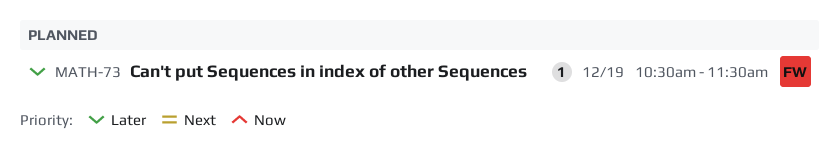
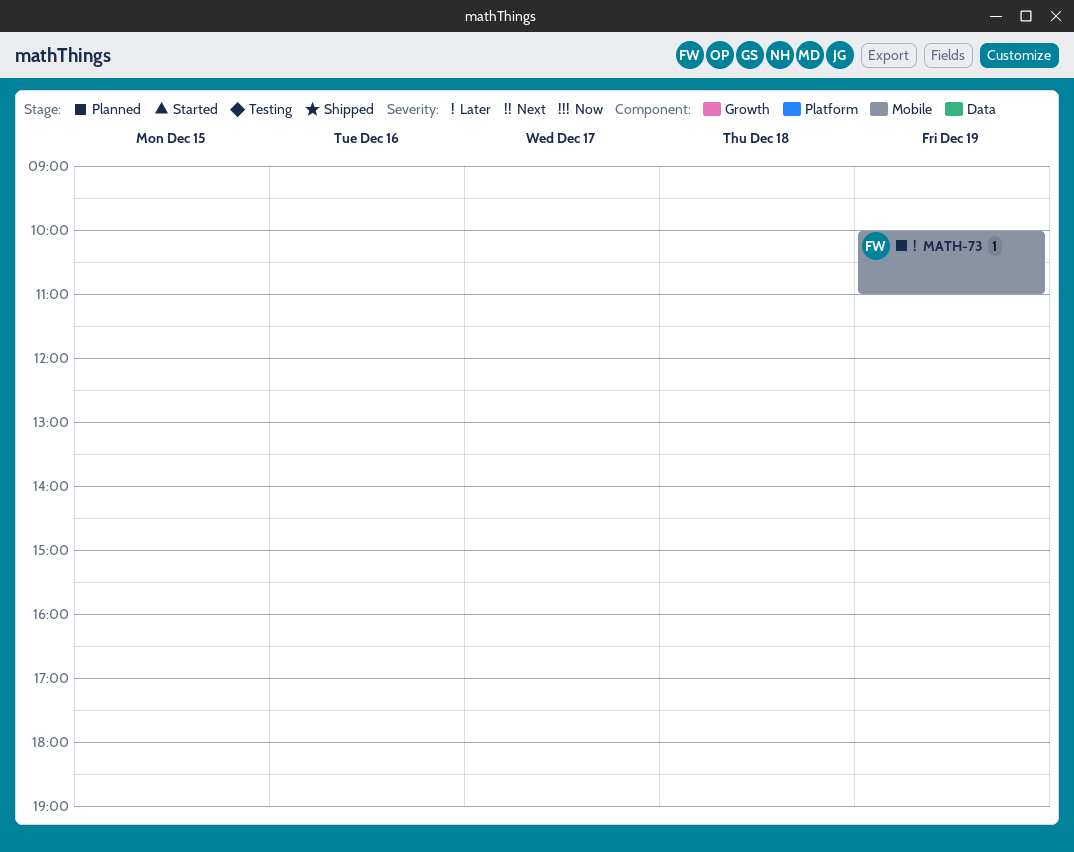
MATH-73, begins: 10:30 -> 10:00
MATH-73, ends: 11:30 -> 11:00

